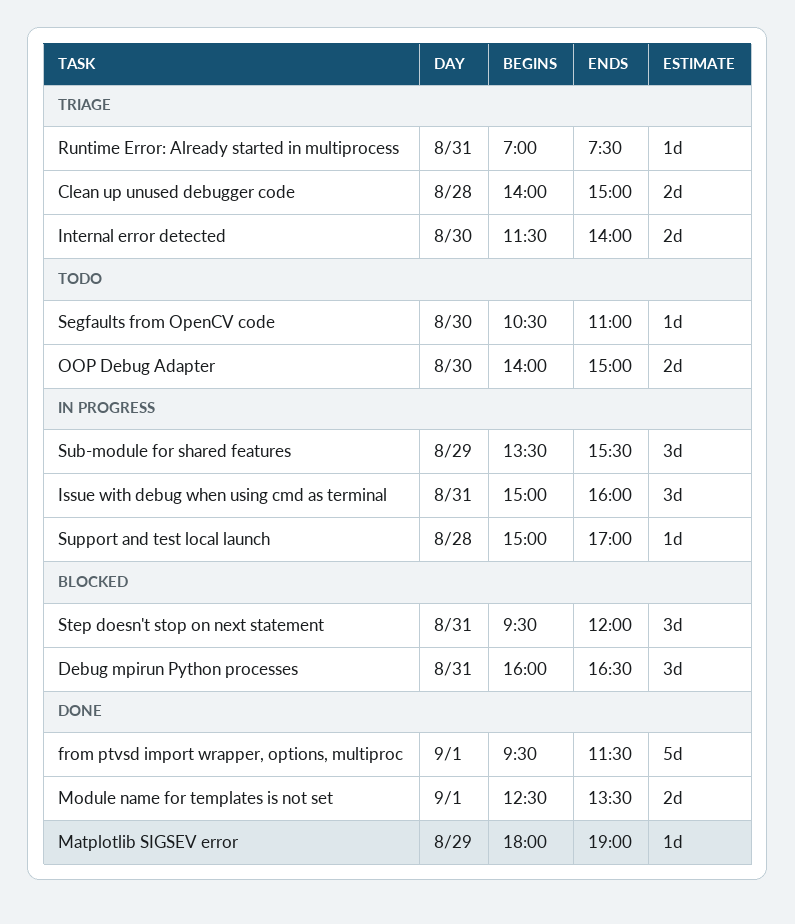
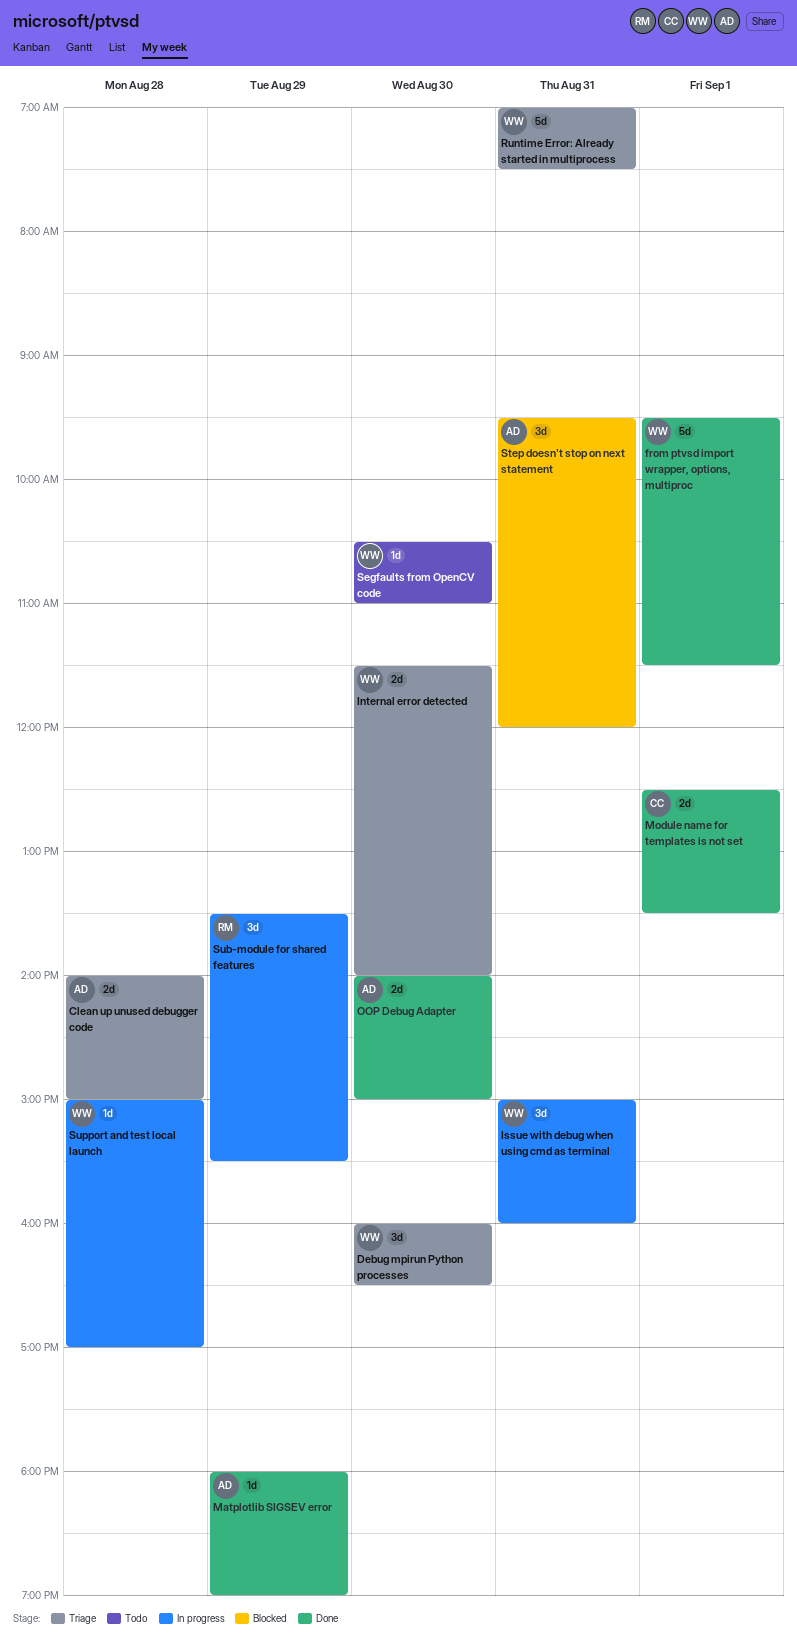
Debug mpirun Python processes, status: Blocked -> Triage
Debug mpirun Python processes, day: Aug 31 -> Aug 30
OOP Debug Adapter, status: Todo -> Done
Runtime Error: Already started in multiprocess, estimate: 1d -> 5d

